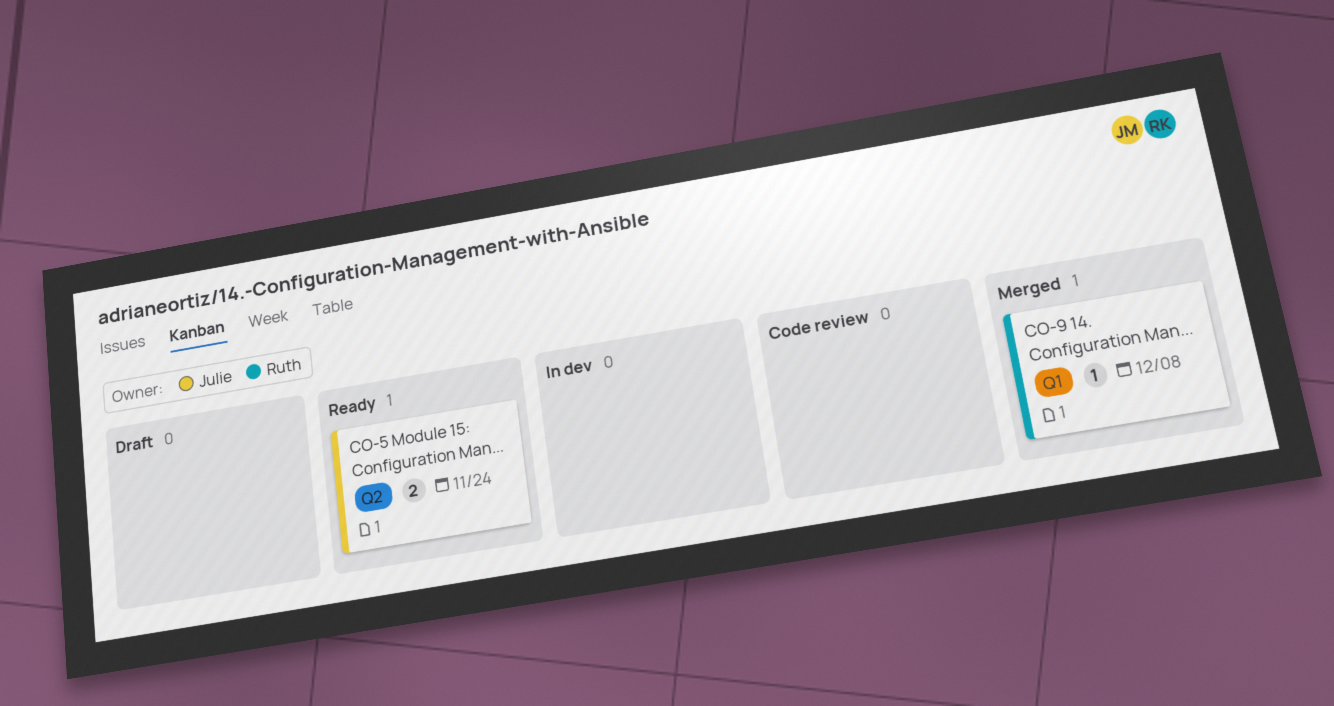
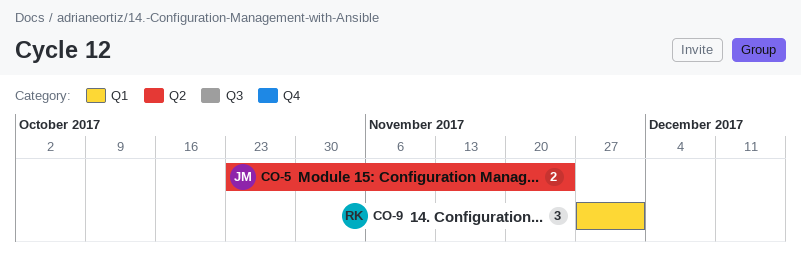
CO-9, estimate: 1 -> 3
CO-9, due: Dec 8 -> Dec 1

